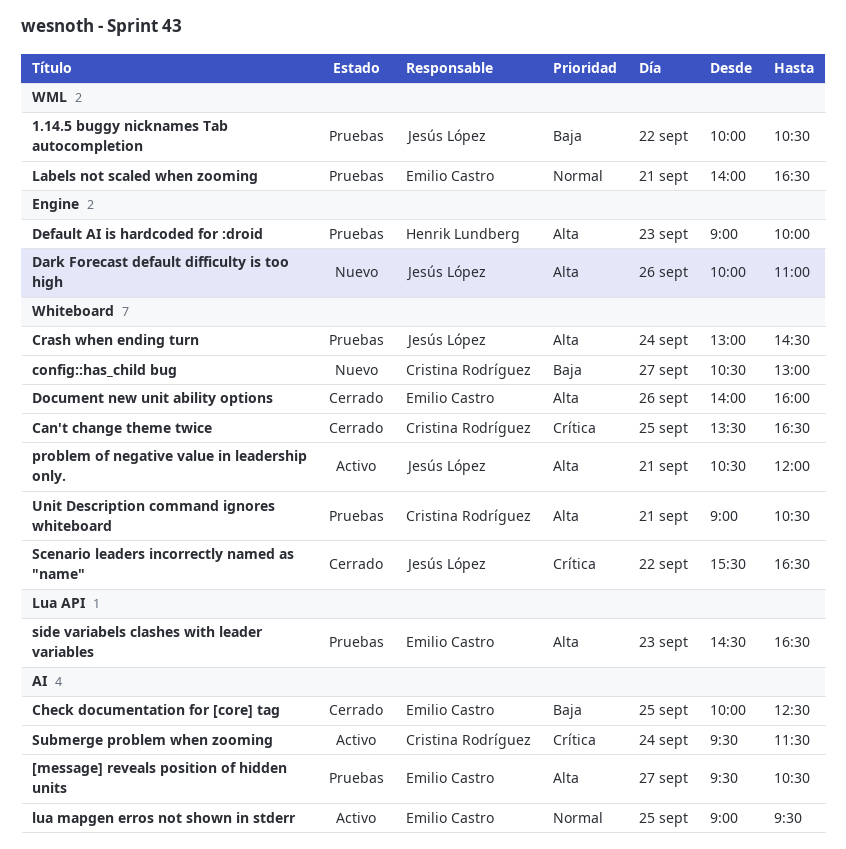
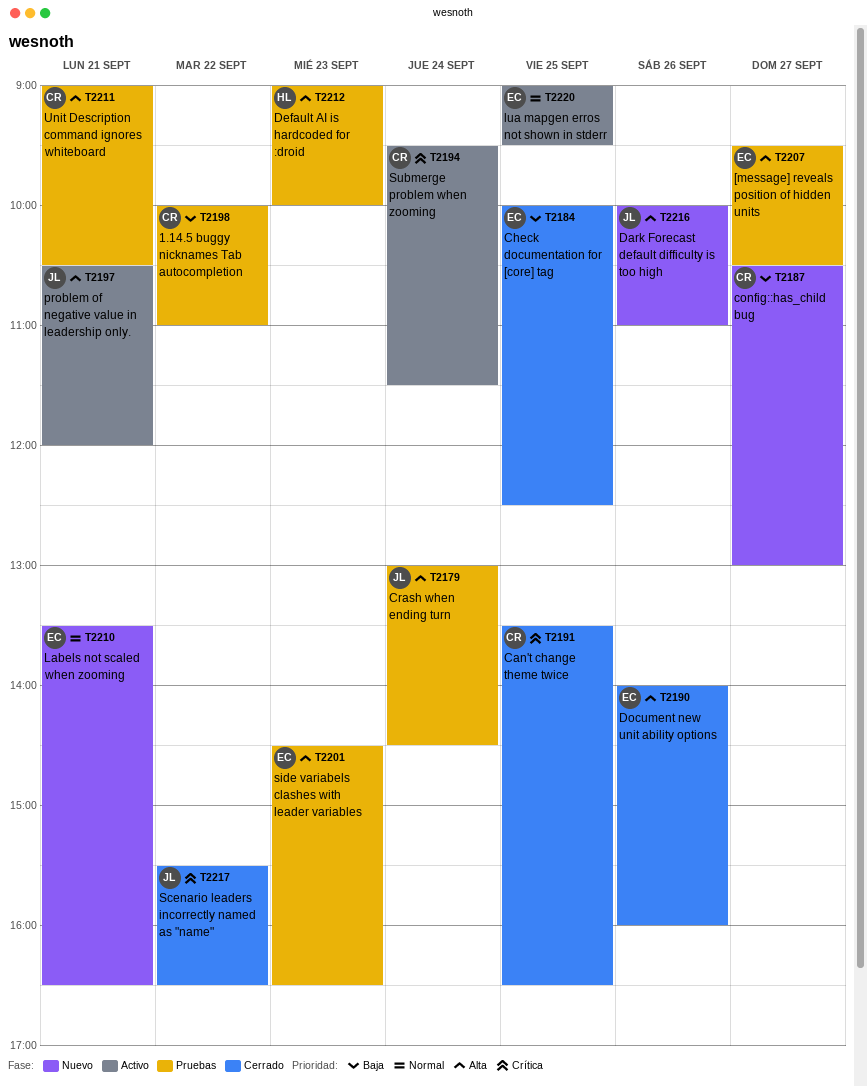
1.14.5 buggy nicknames Tab autocompletion, owner: Jesús López -> Cristina Rodríguez
1.14.5 buggy nicknames Tab autocompletion, ends: 10:30 -> 11:00
Labels not scaled when zooming, status: Pruebas -> Nuevo
Labels not scaled when zooming, begins: 14:00 -> 13:30

